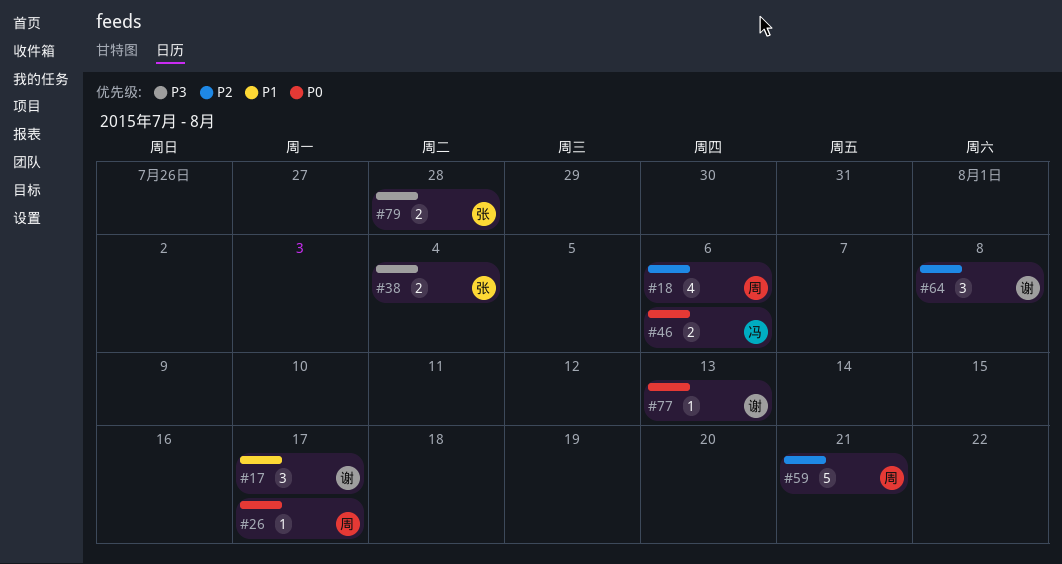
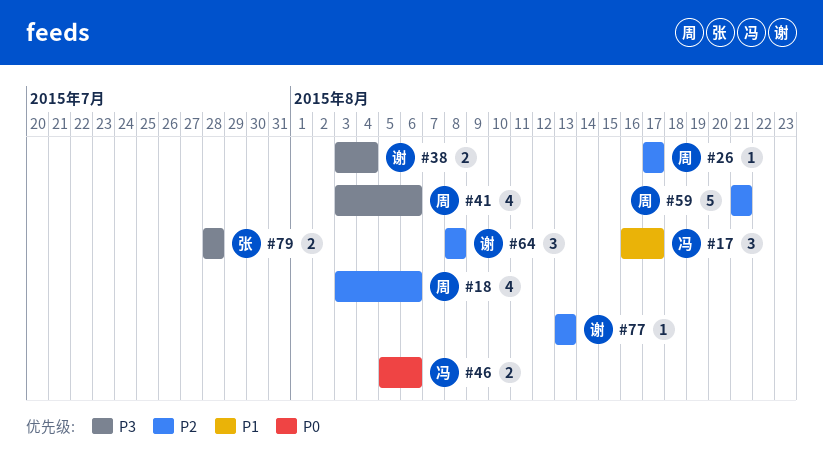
#17, owner: 谢 -> 冯
#26, priority: P0 -> P2
#38, owner: 张 -> 谢
#41: none -> present
#77, priority: P0 -> P2

